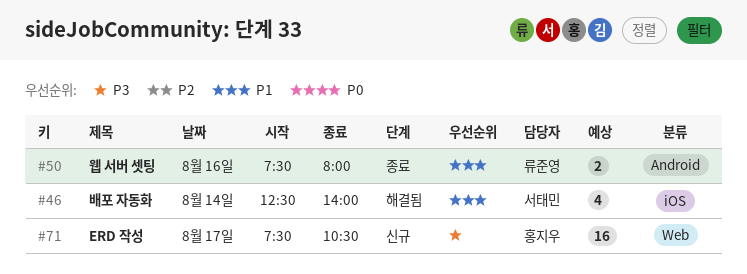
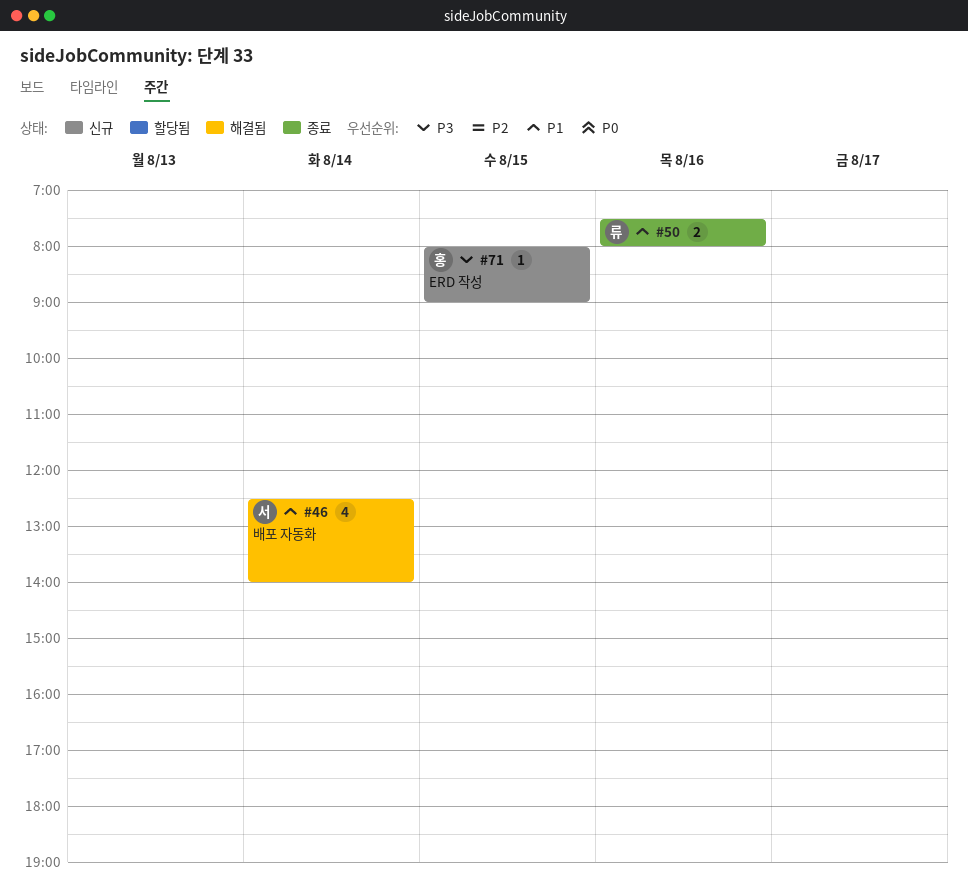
#71, estimate: 16 -> 1
#71, day: Aug 17 -> Aug 15
#71, begins: 07:30 -> 08:00
#71, ends: 10:30 -> 09:00

